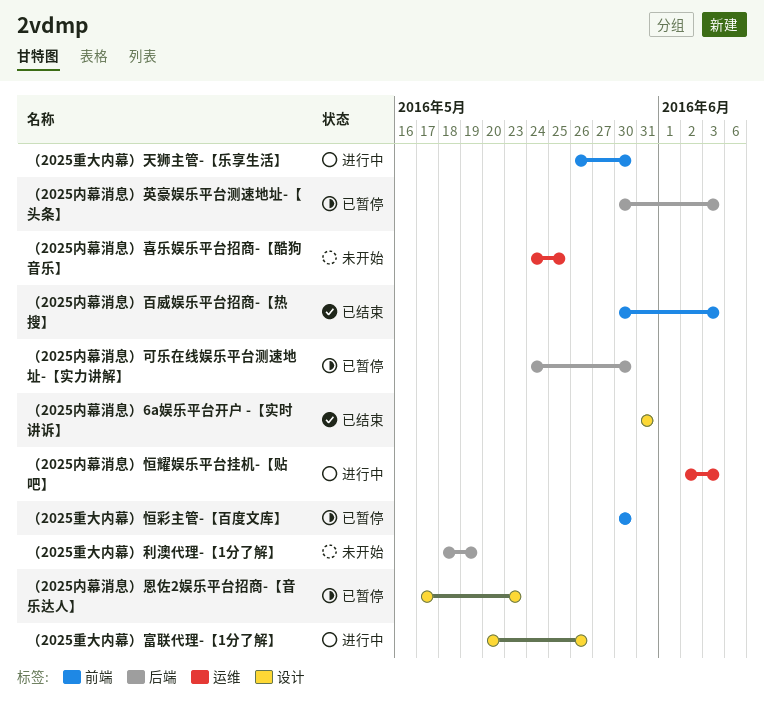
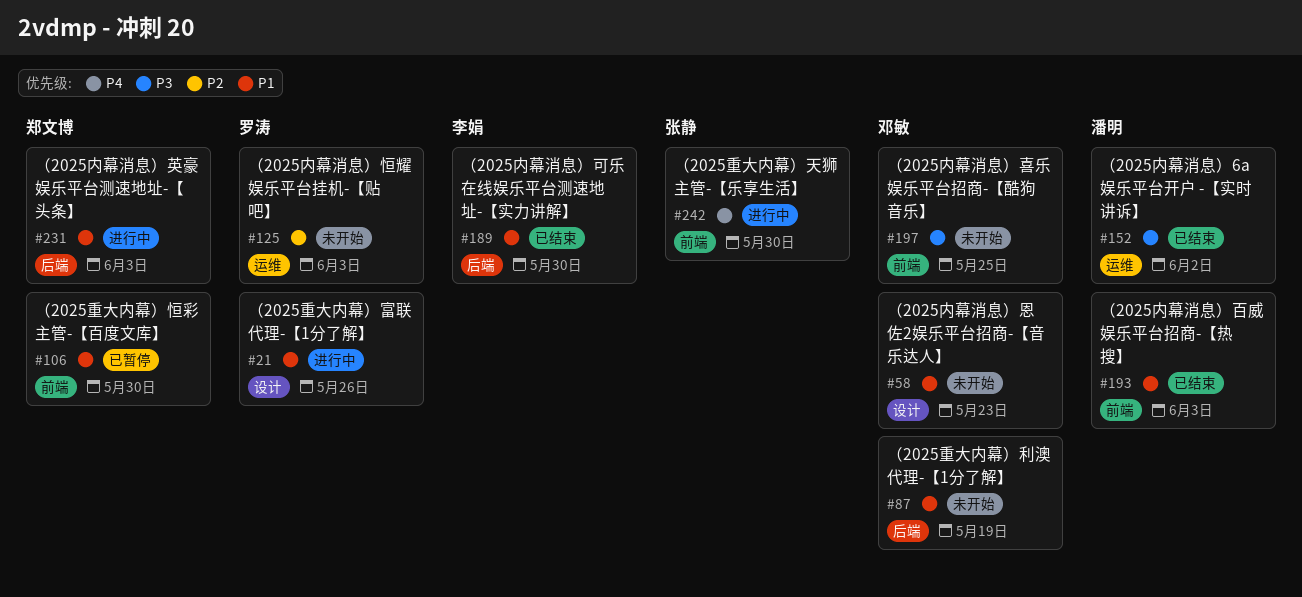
（2025内幕消息）6a娱乐平台开户 -【实时讲诉】, label: 设计 -> 运维
（2025内幕消息）6a娱乐平台开户 -【实时讲诉】, due: May 31 -> Jun 2
（2025内幕消息）可乐在线娱乐平台测速地址-【实力讲解】, status: 已暂停 -> 已结束
（2025内幕消息）喜乐娱乐平台招商-【酷狗音乐】, label: 运维 -> 前端
（2025内幕消息）恒耀娱乐平台挂机-【贴吧】, status: 进行中 -> 未开始
（2025内幕消息）恩佐2娱乐平台招商-【音乐达人】, status: 已暂停 -> 未开始
（2025内幕消息）英豪娱乐平台测速地址-【头条】, status: 已暂停 -> 进行中

